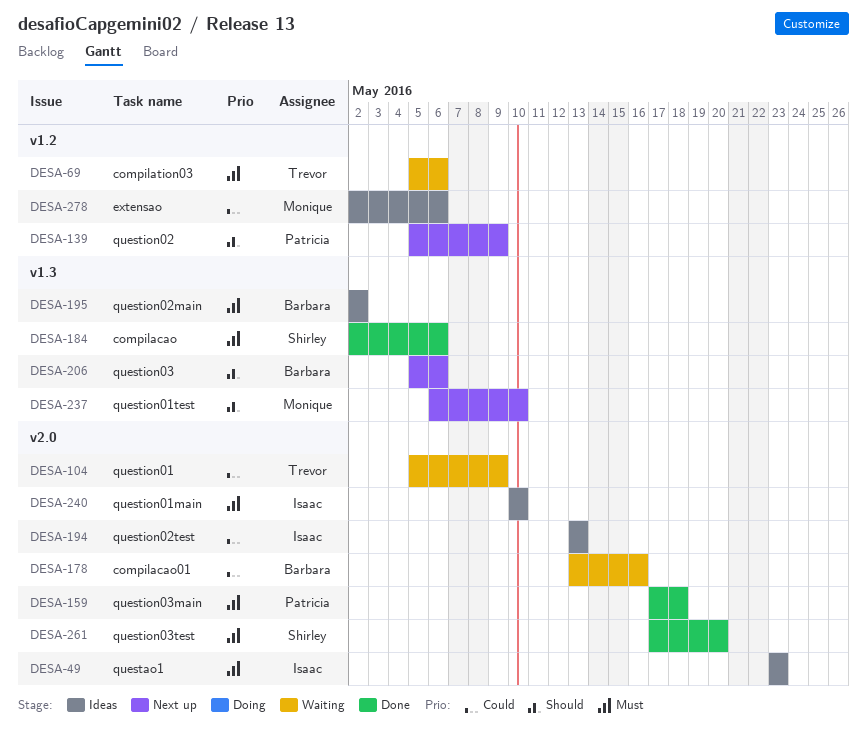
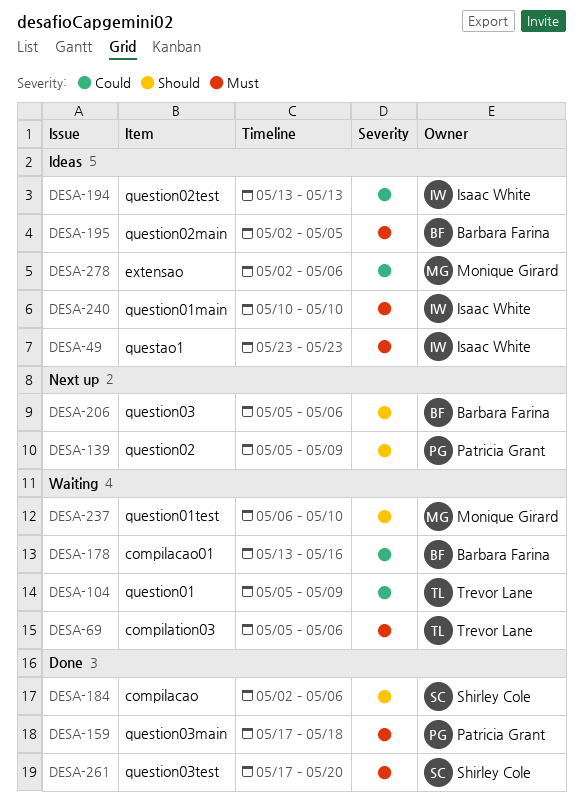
DESA-184, priority: Must -> Should
DESA-195, due: May 2 -> May 5
DESA-237, status: Next up -> Waiting

